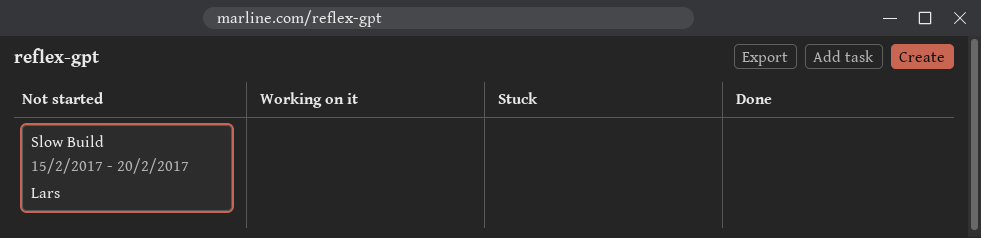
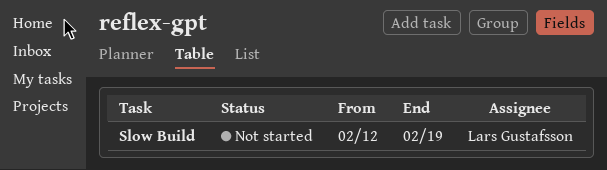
Slow Build, start: Feb 15 -> Feb 12
Slow Build, due: Feb 20 -> Feb 19

